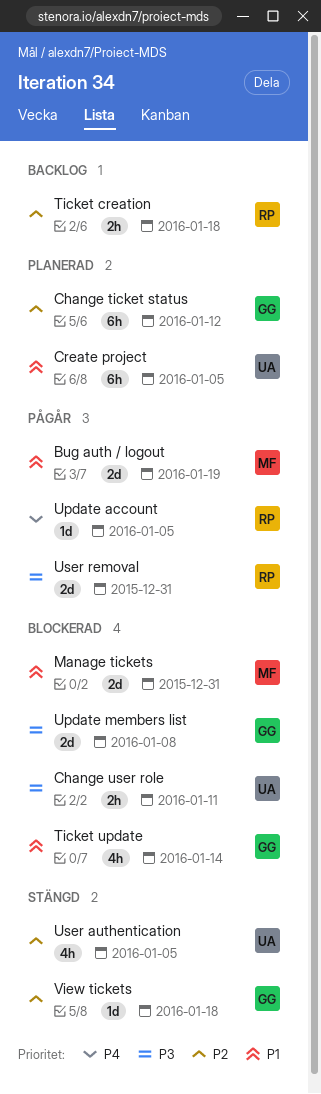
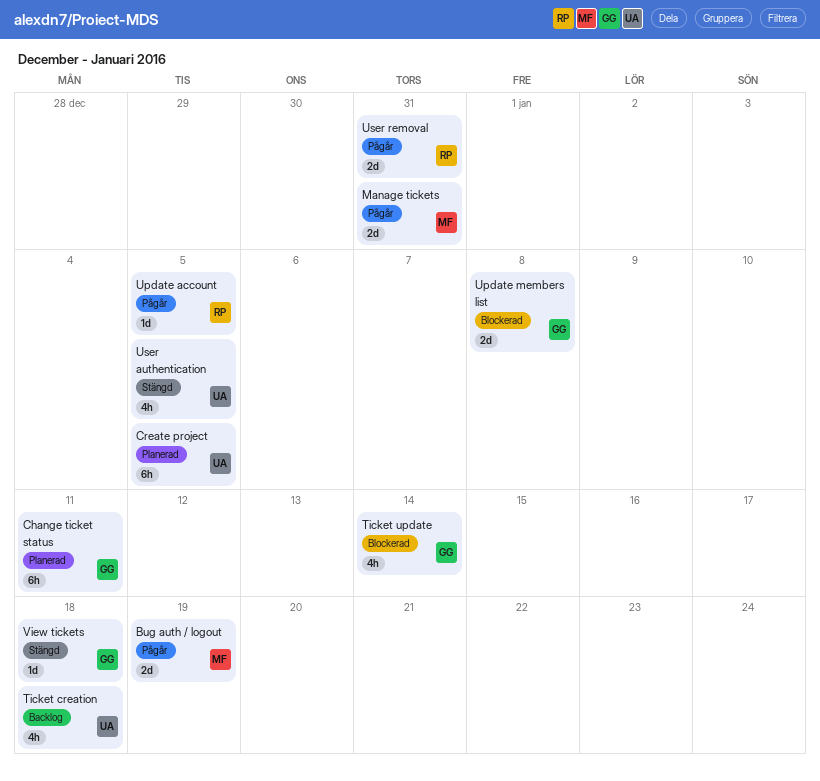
Change ticket status, due: Jan 12 -> Jan 11
Change user role: present -> none
Manage tickets, status: Blockerad -> Pågår
Ticket creation, owner: RP -> UA
Ticket creation, estimate: 2h -> 4h

